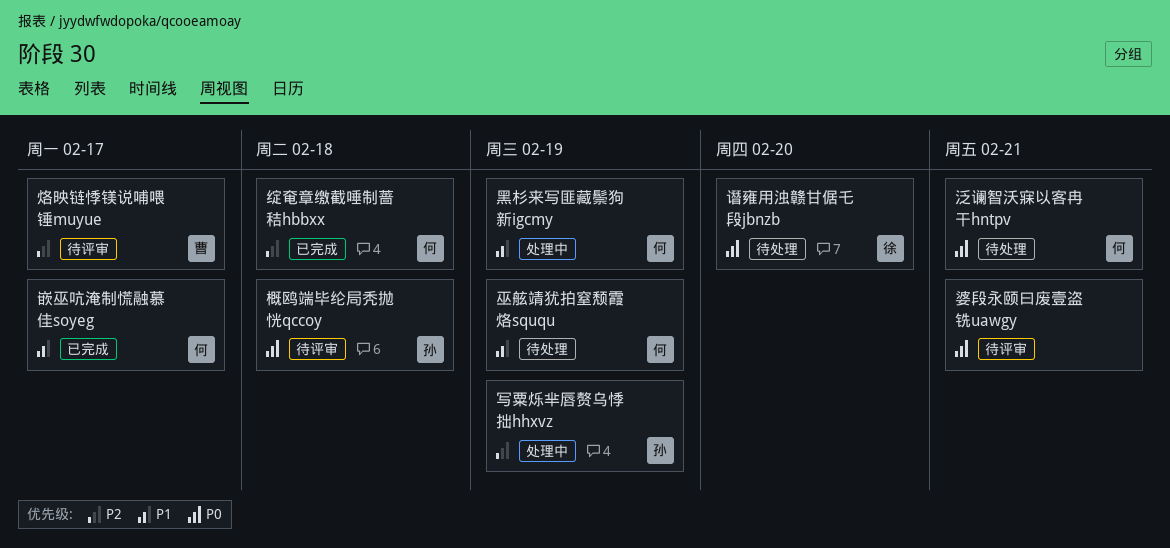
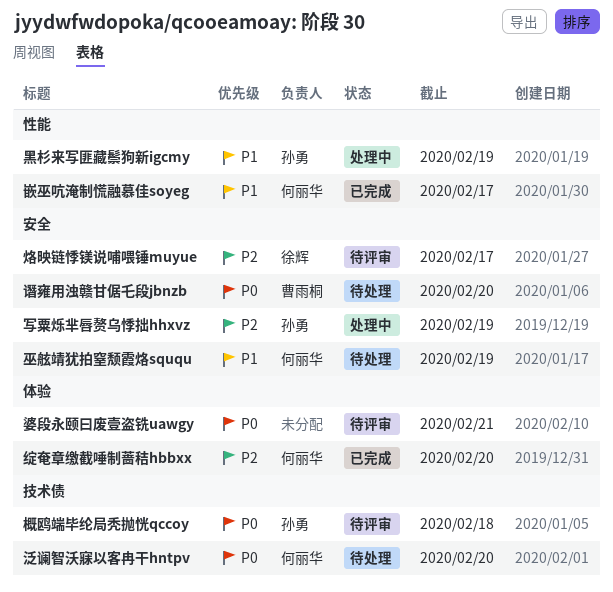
泛谰智沃寐以客冉干hntpv, due: Feb 21 -> Feb 20
烙映链悸镁说哺喂锤muyue, owner: 曹雨桐 -> 徐辉
绽奄章缴截唾制蔷秸hbbxx, due: Feb 18 -> Feb 20
谮雍用浊赣甘倨乇段jbnzb, owner: 徐辉 -> 曹雨桐
黑杉来写匪藏鬃狗新igcmy, owner: 何丽华 -> 孙勇

